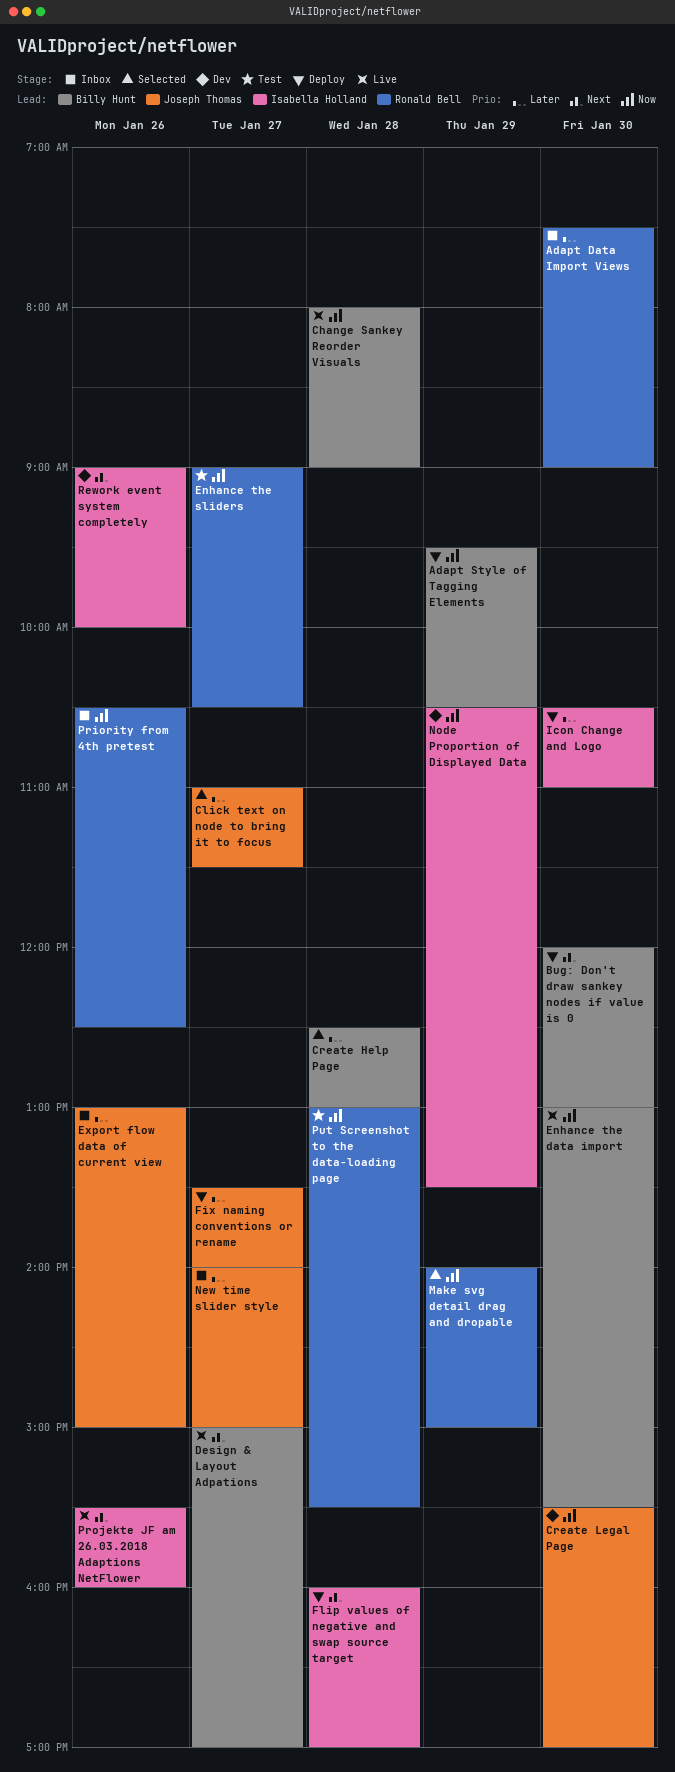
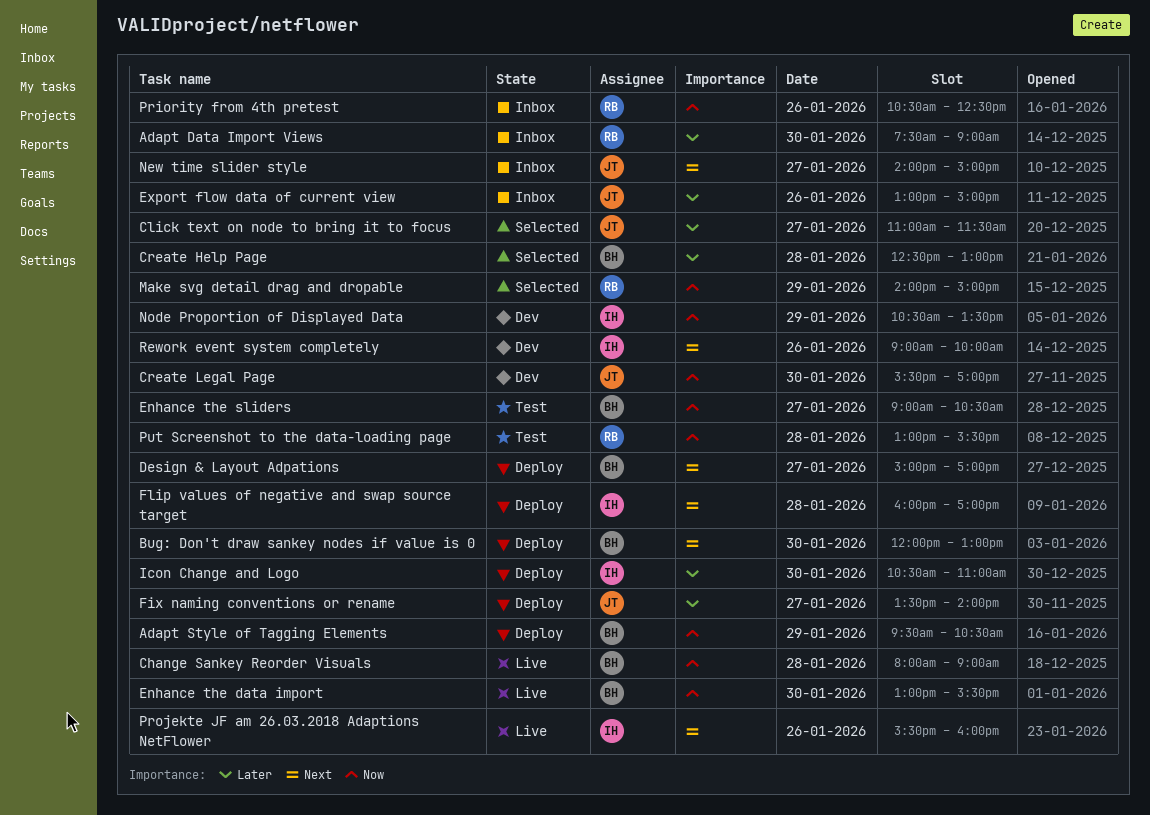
Design & Layout Adpations, status: Live -> Deploy
Enhance the sliders, owner: Ronald Bell -> Billy Hunt
New time slider style, priority: Later -> Next

